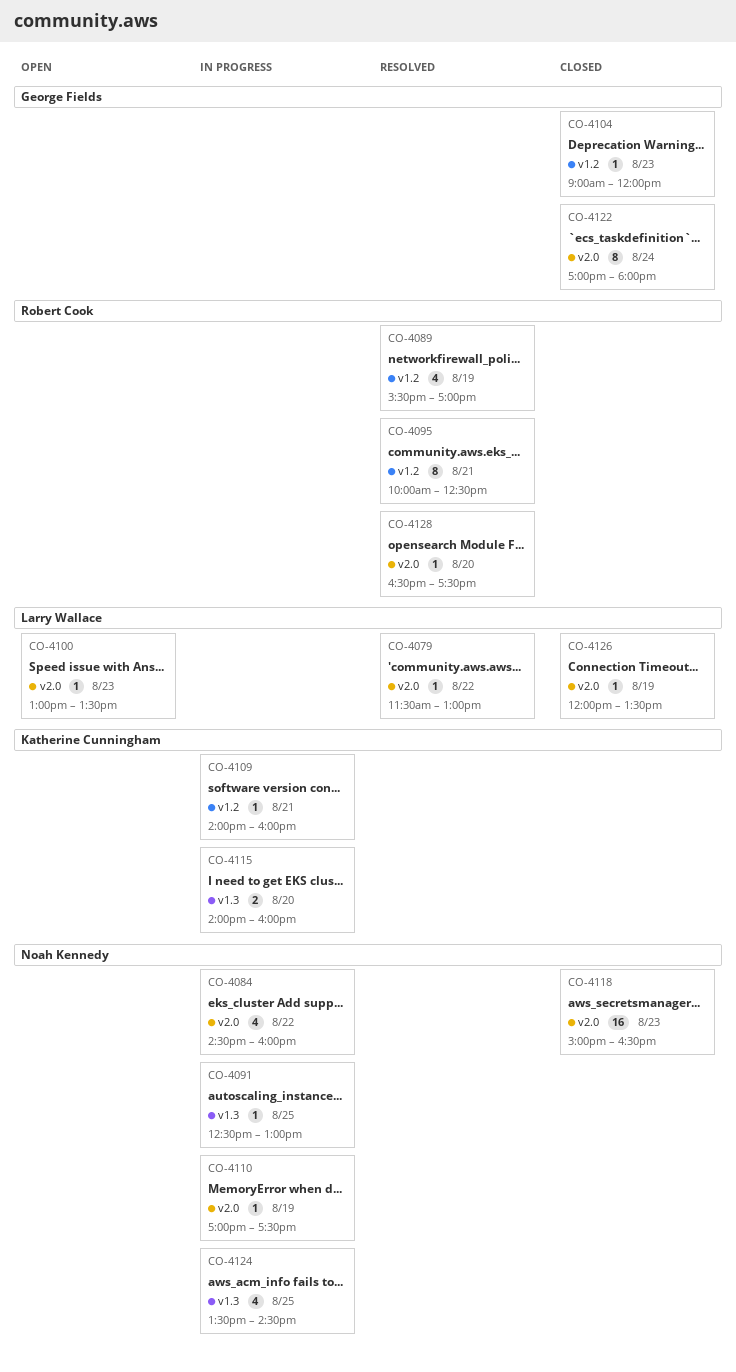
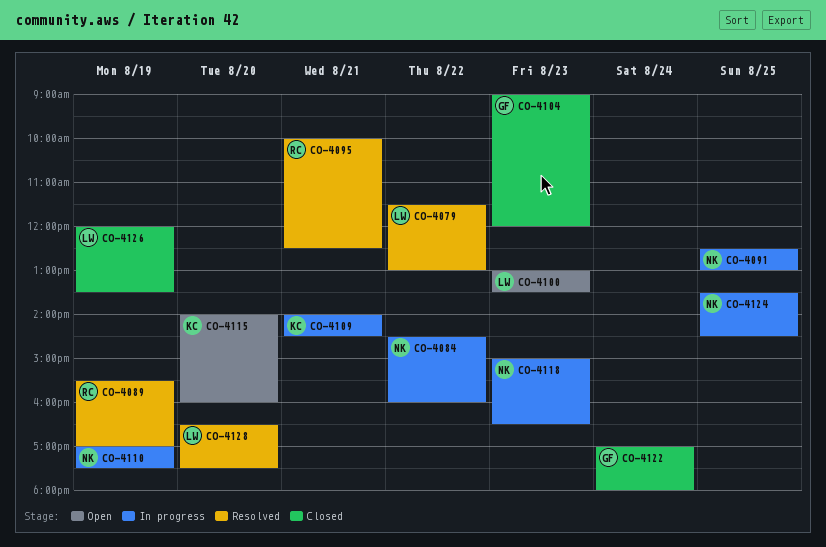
CO-4109, ends: 16:00 -> 14:30
CO-4115, status: In progress -> Open
CO-4118, status: Closed -> In progress
CO-4128, owner: Robert Cook -> Larry Wallace

